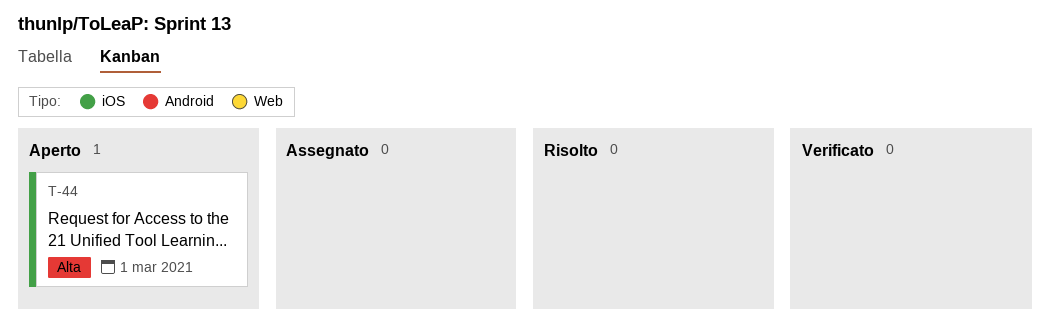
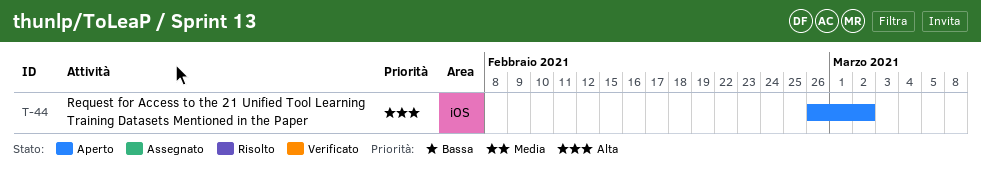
T-44, due: Mar 1 -> Mar 2

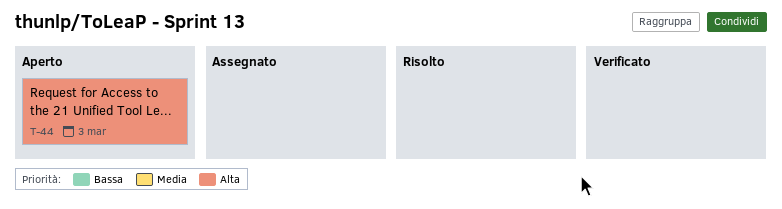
T-44, due: Mar 2 -> Mar 3

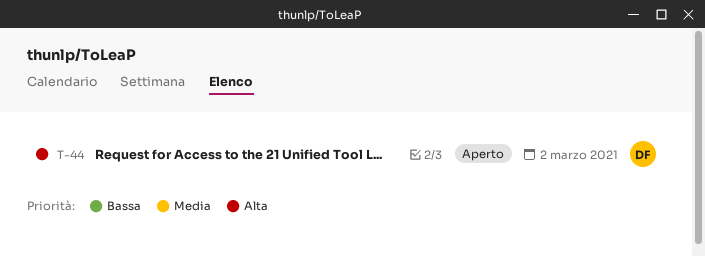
T-44, due: Mar 3 -> Mar 2

